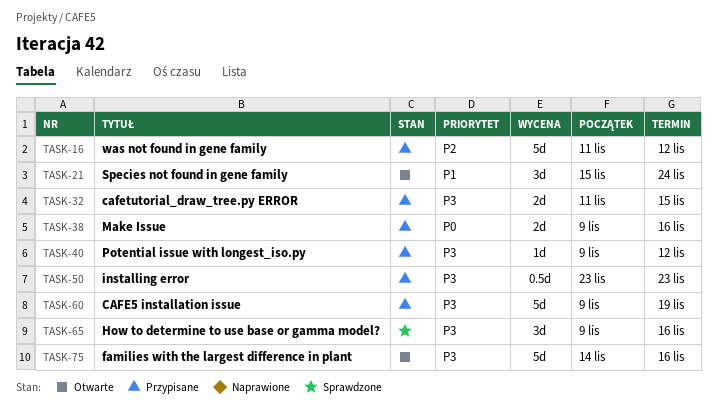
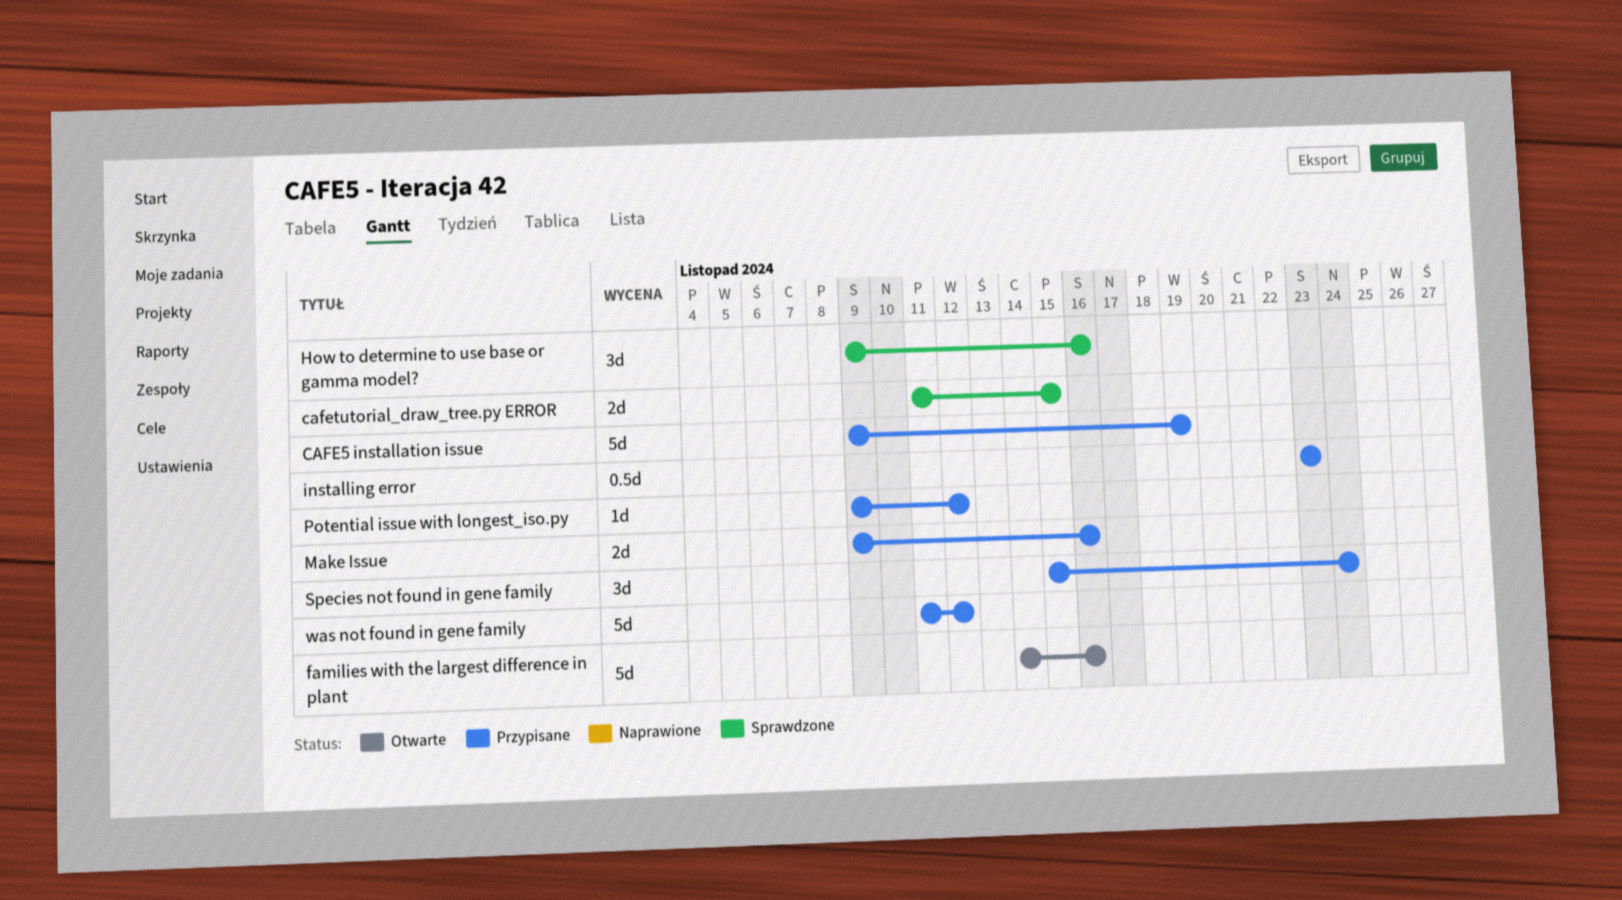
cafetutorial_draw_tree.py ERROR, status: Przypisane -> Sprawdzone
Species not found in gene family, status: Otwarte -> Przypisane

